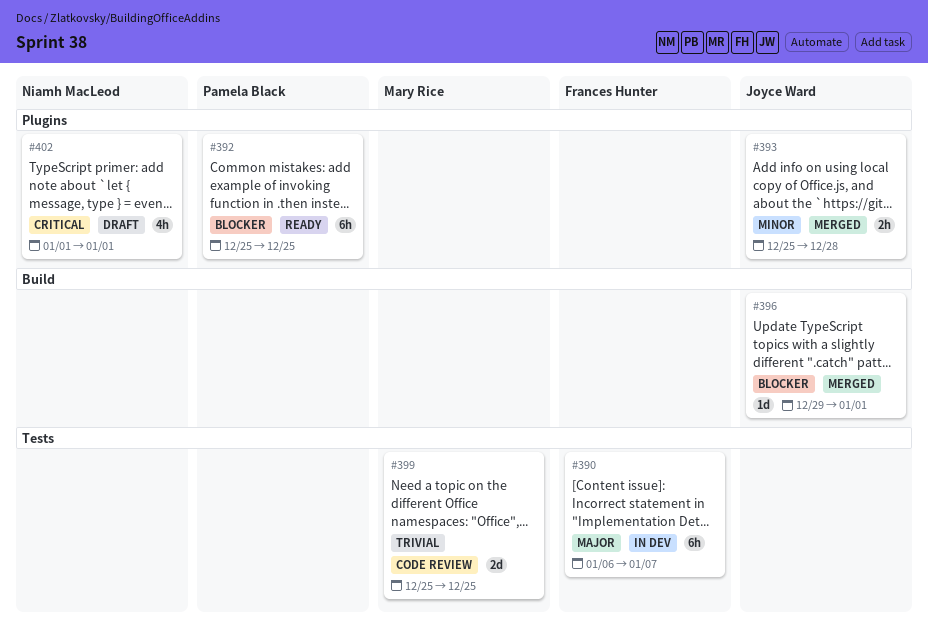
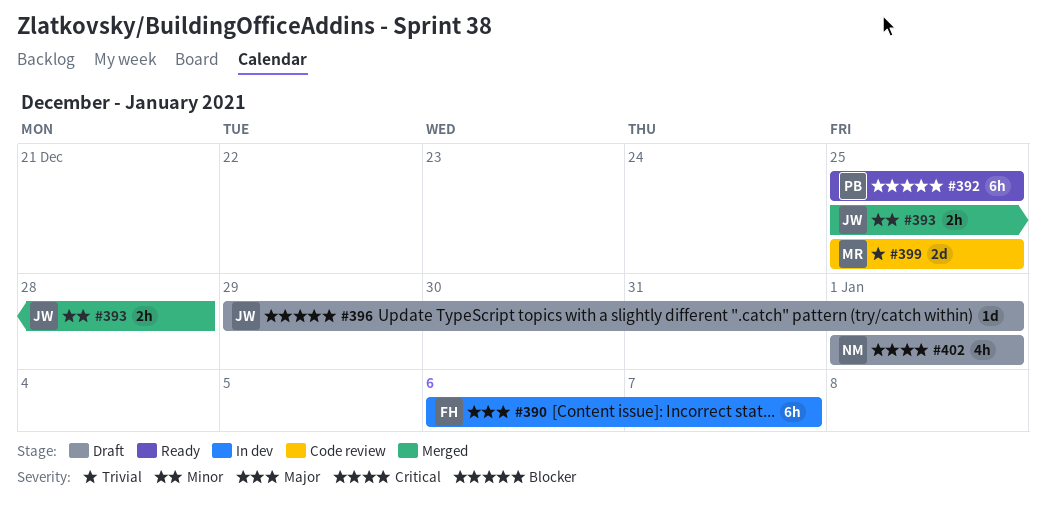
#396, status: Merged -> Draft

